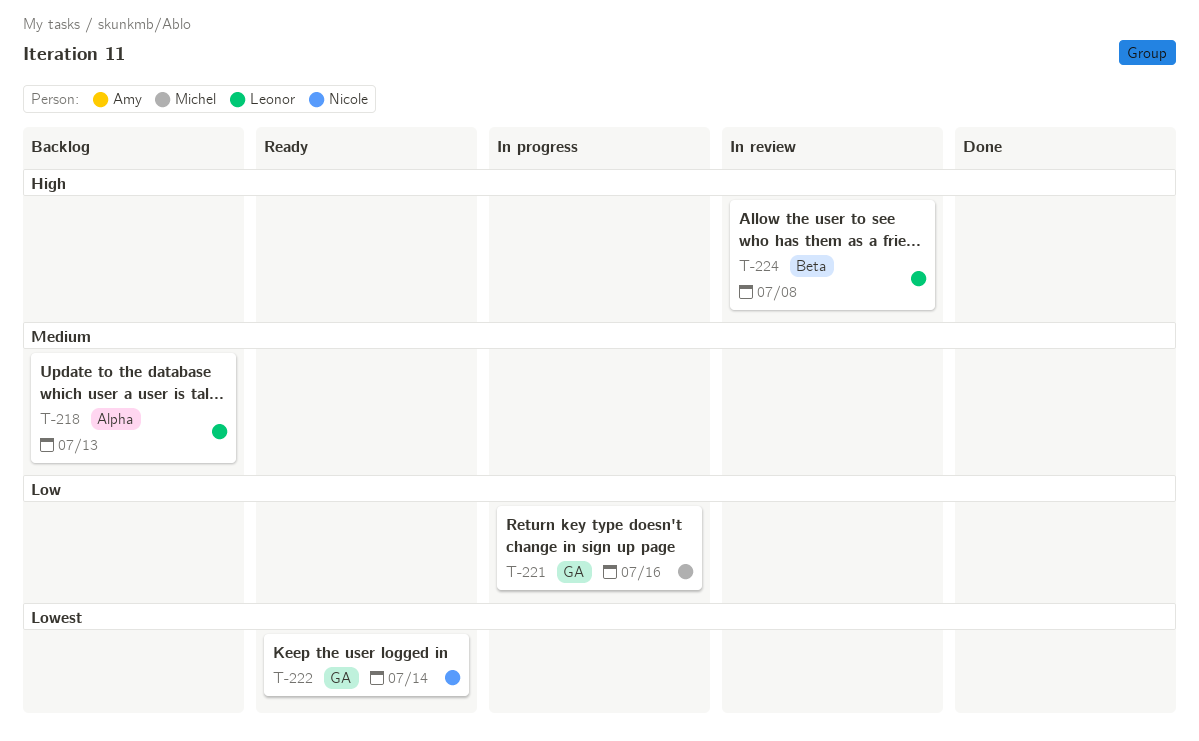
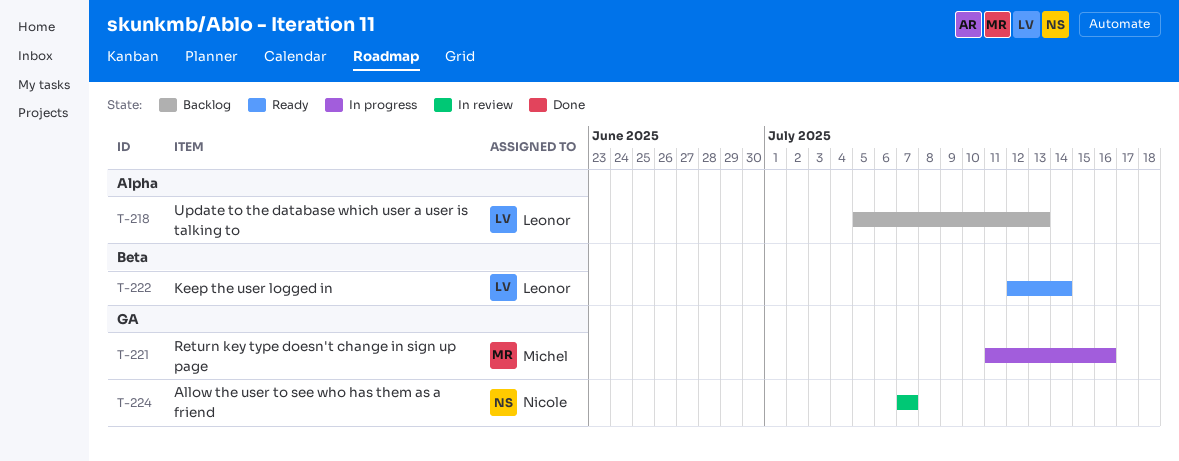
T-222, owner: Nicole -> Leonor
T-222, label: GA -> Beta
T-224, owner: Leonor -> Nicole
T-224, label: Beta -> GA
T-224, due: Jul 8 -> Jul 7

